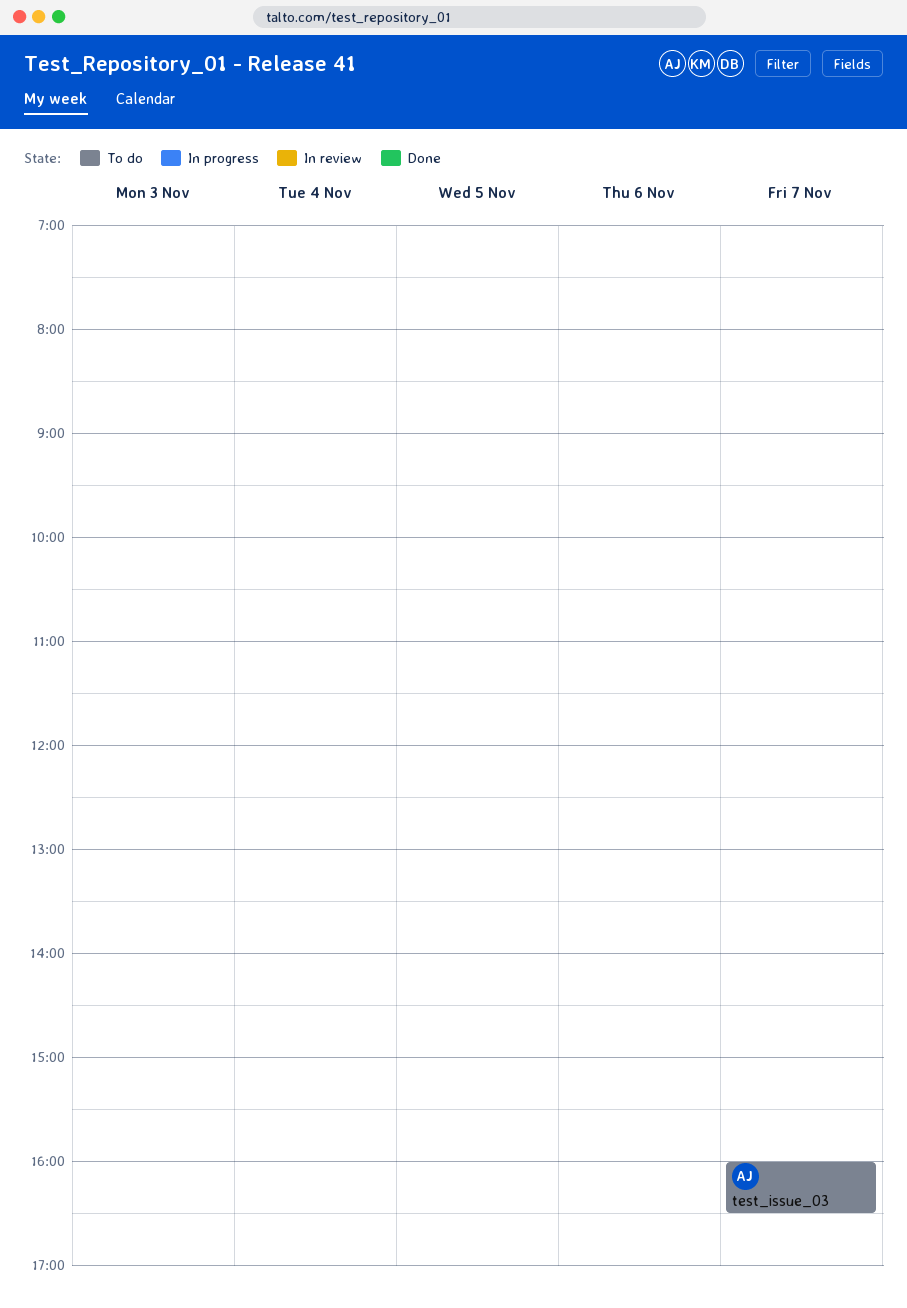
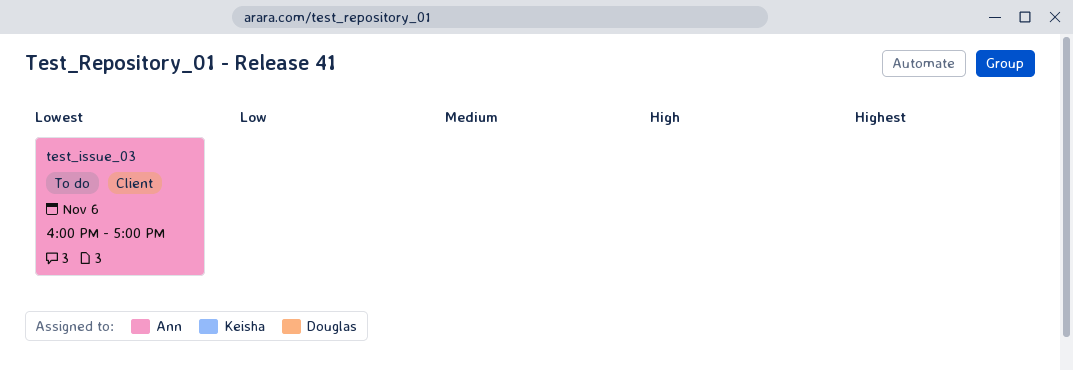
test_issue_03, day: Nov 7 -> Nov 6
test_issue_03, ends: 16:30 -> 17:00

